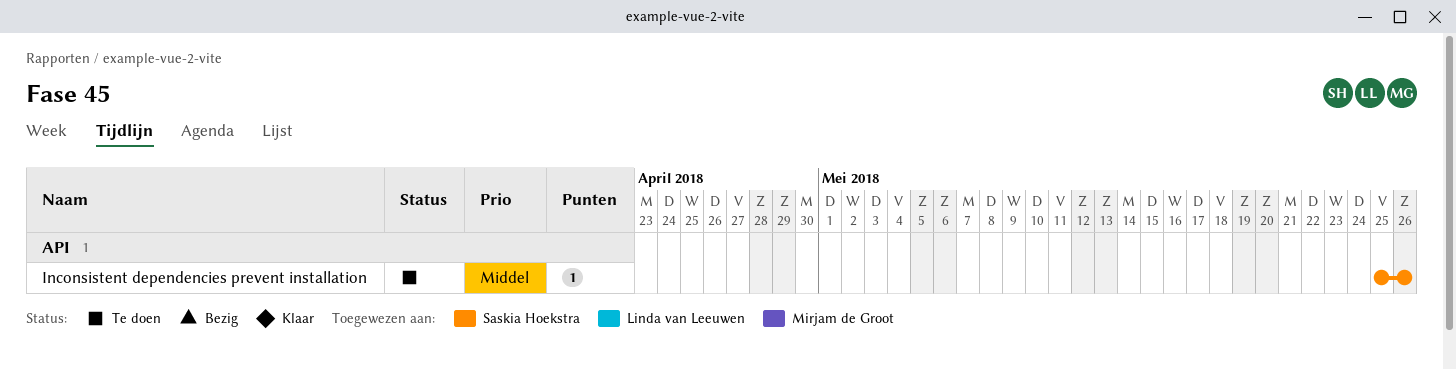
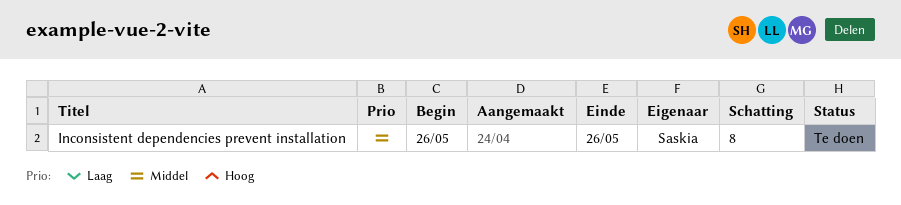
Inconsistent dependencies prevent installation, estimate: 1 -> 8
Inconsistent dependencies prevent installation, start: May 25 -> May 26

